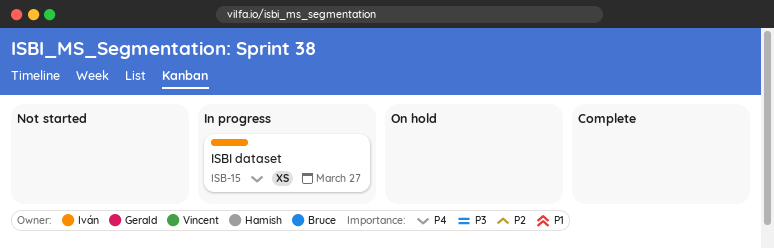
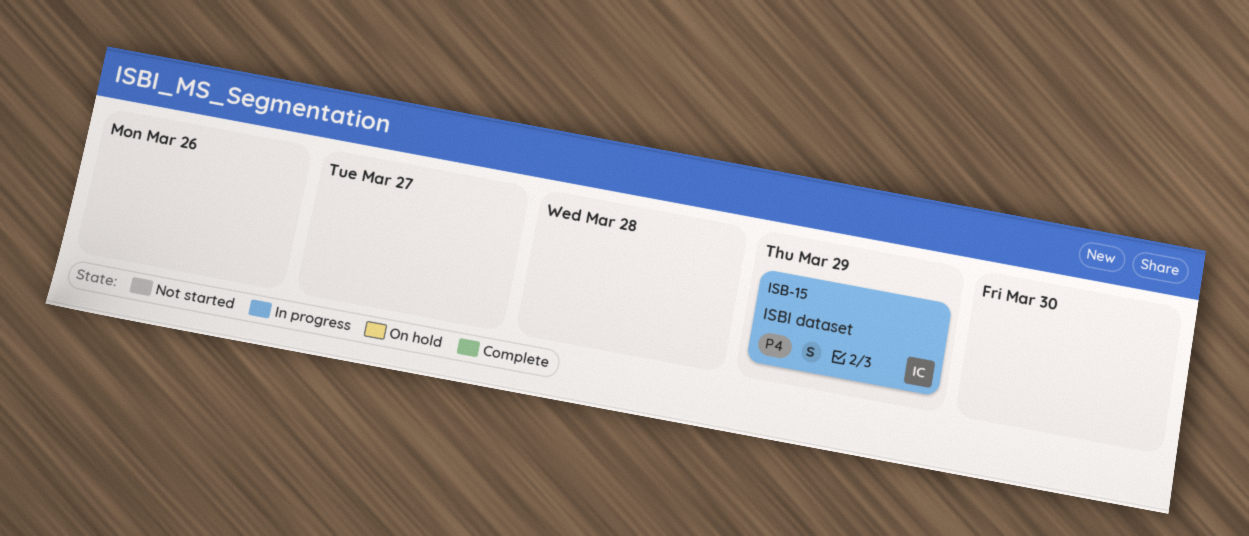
ISB-15, estimate: XS -> S
ISB-15, due: Mar 27 -> Mar 29

